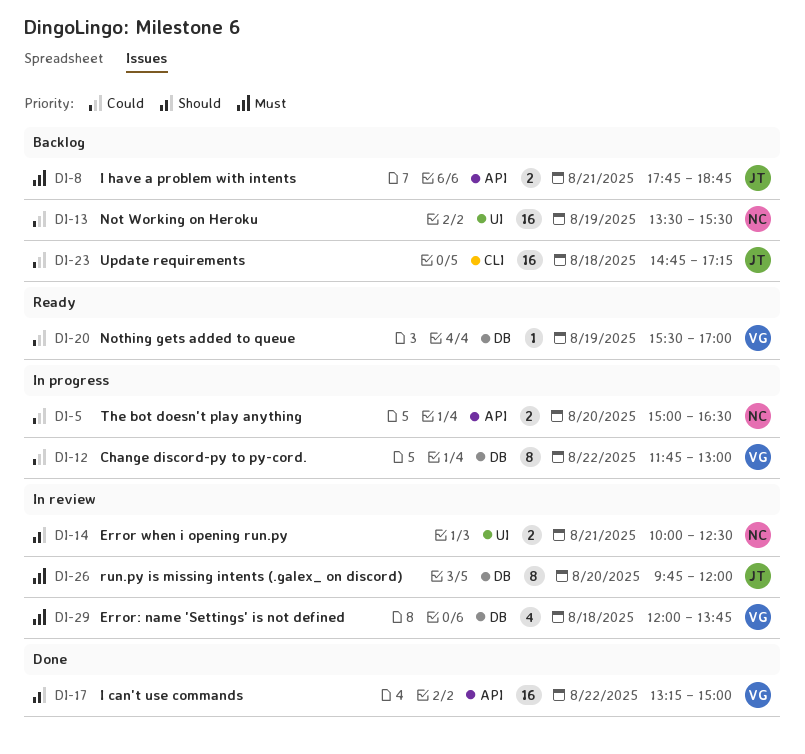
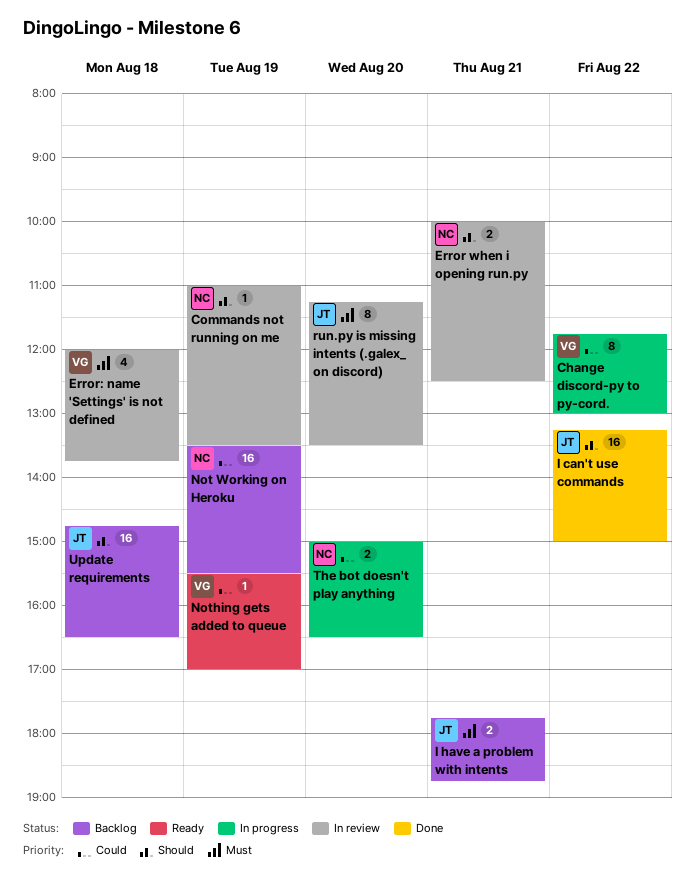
Commands not running on me: none -> present
I can't use commands, owner: VG -> JT
run.py is missing intents (.galex_ on discord), begins: 09:45 -> 11:15
run.py is missing intents (.galex_ on discord), ends: 12:00 -> 13:30
Update requirements, priority: Could -> Should
Update requirements, ends: 17:15 -> 16:30

